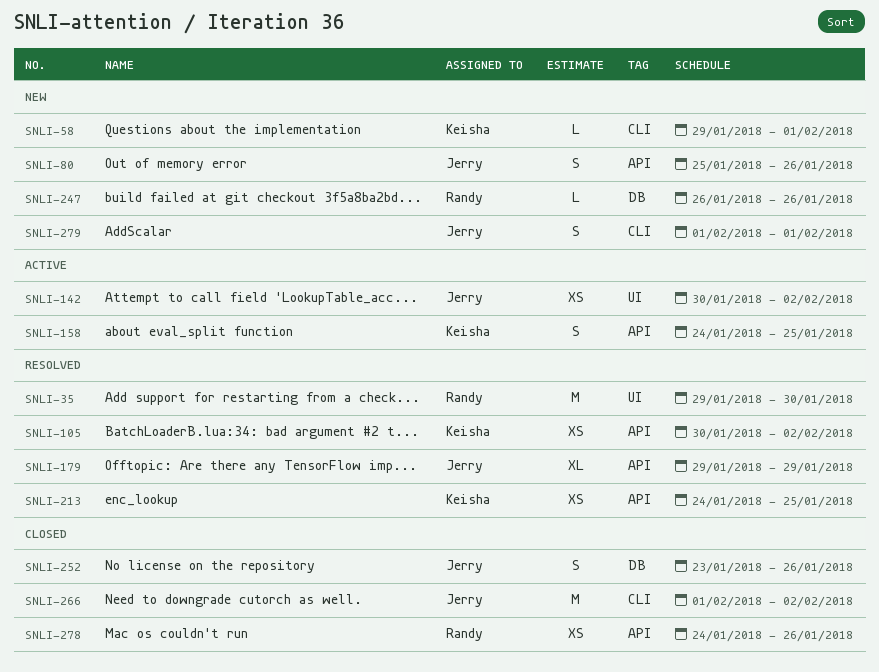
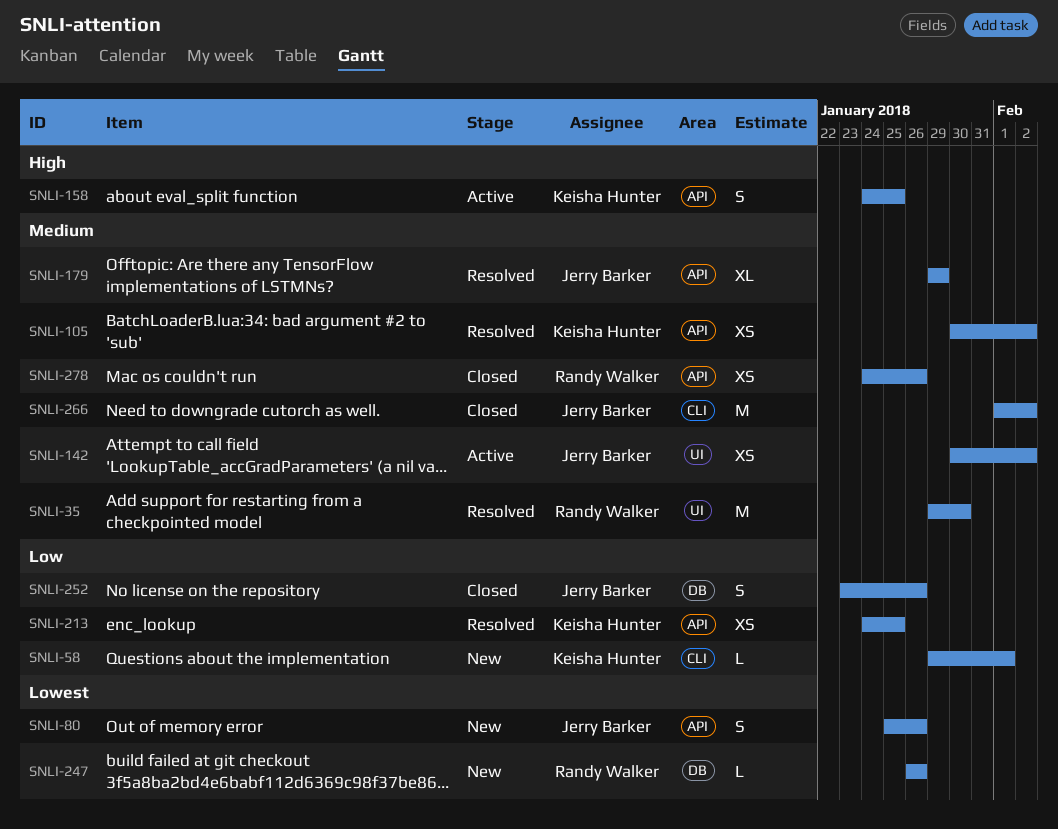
SNLI-279: present -> none

